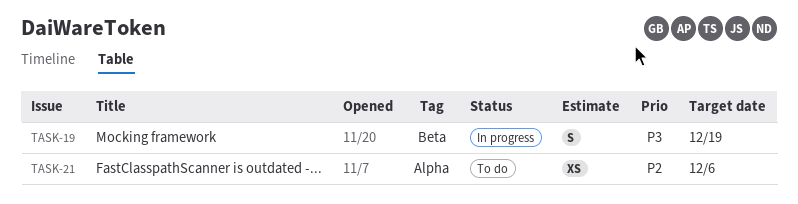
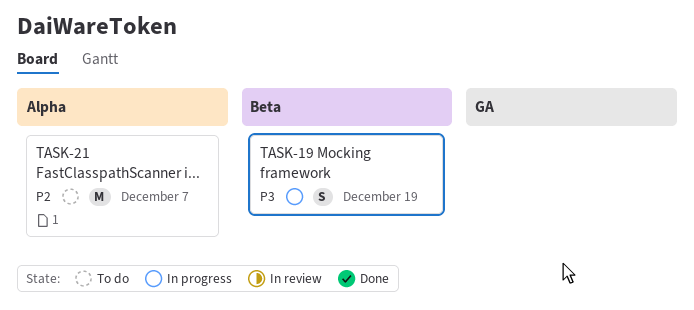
TASK-21, estimate: XS -> M
TASK-21, due: Dec 6 -> Dec 7

